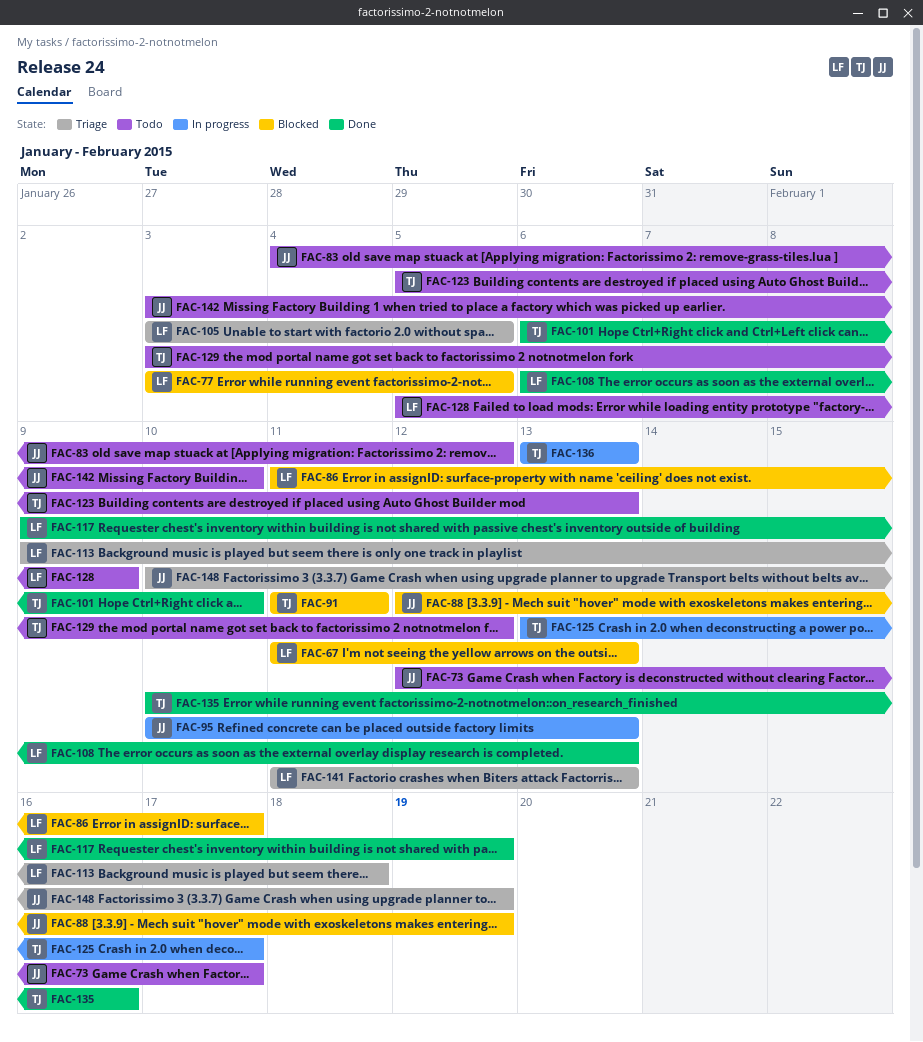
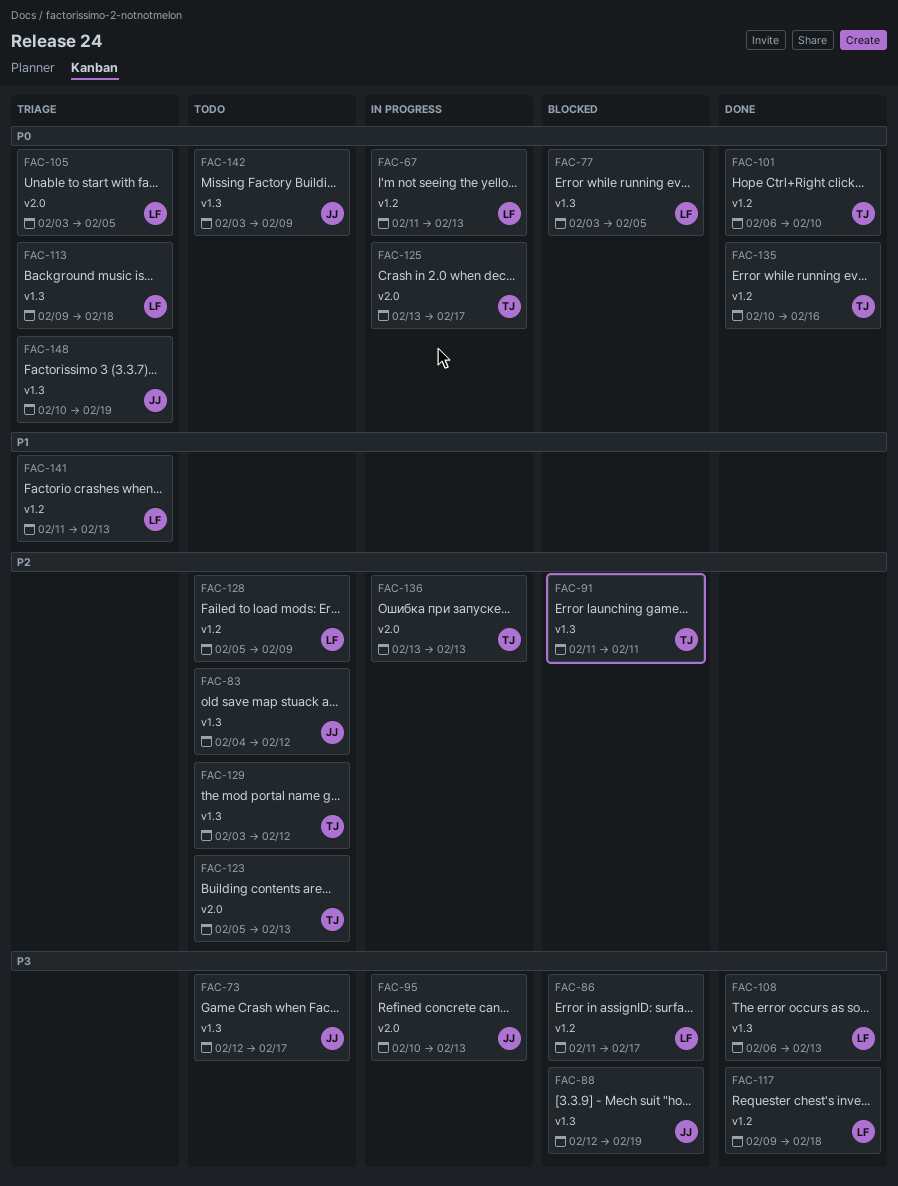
FAC-67, status: Blocked -> In progress
FAC-117, due: Feb 19 -> Feb 18
FAC-142, due: Feb 10 -> Feb 9

